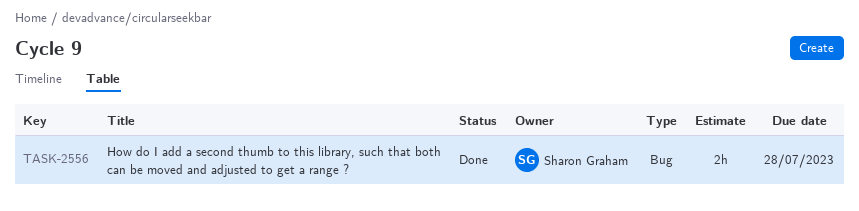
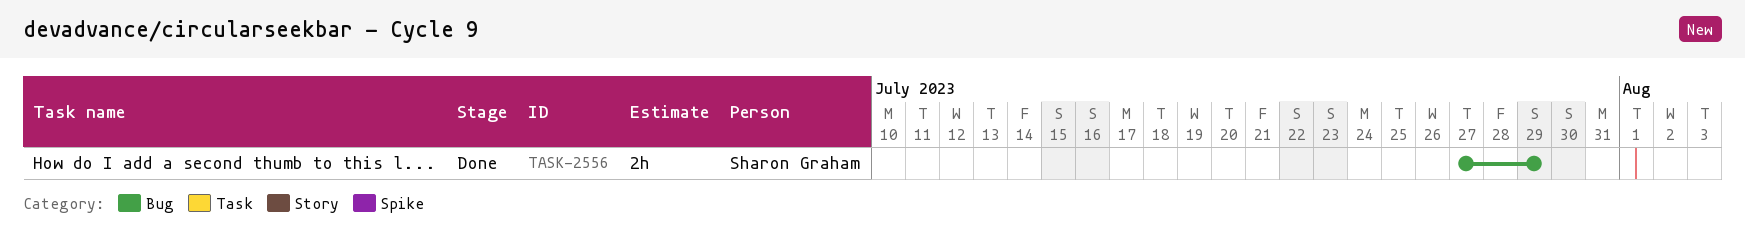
TASK-2556, due: Jul 28 -> Jul 29

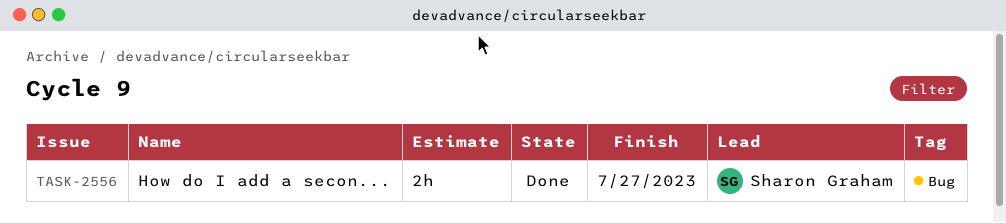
TASK-2556, due: Jul 29 -> Jul 27

